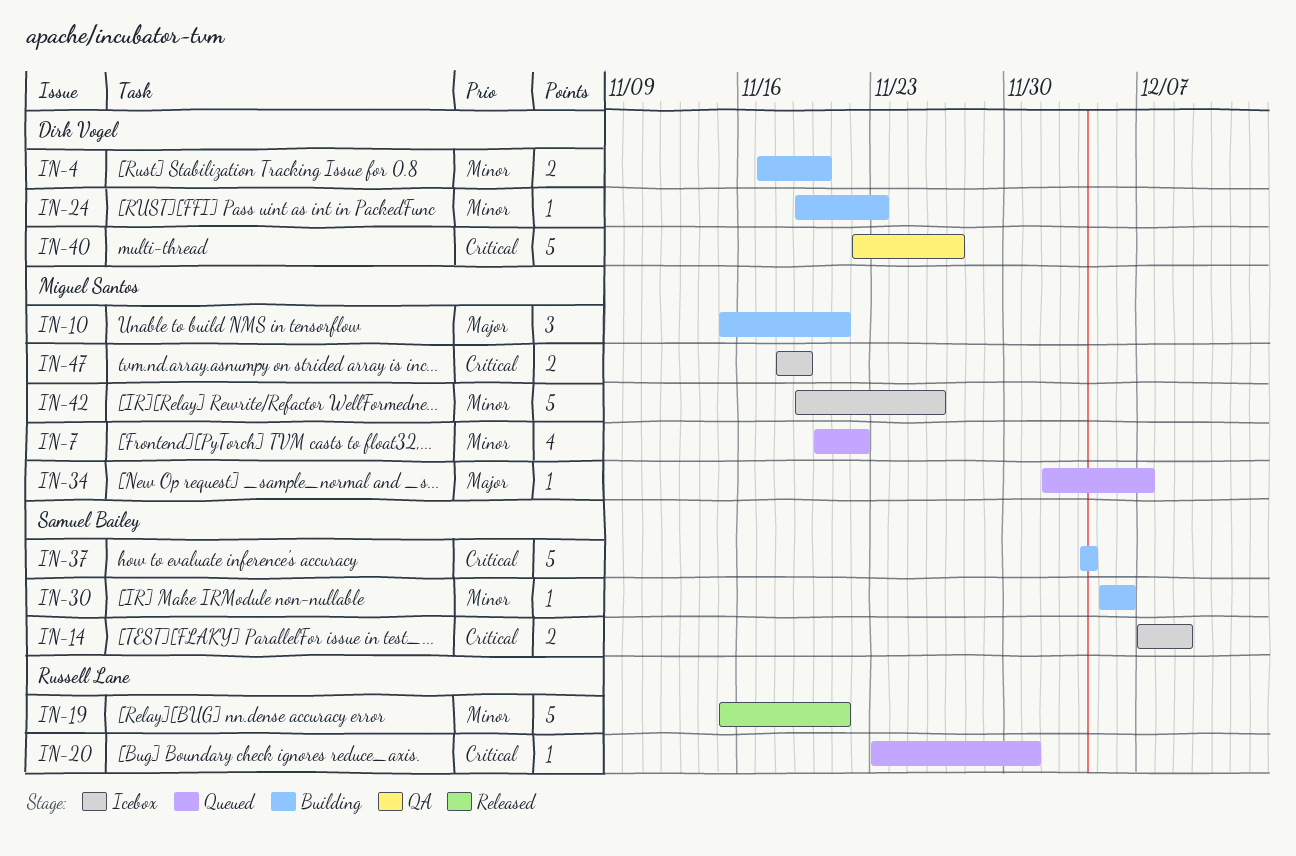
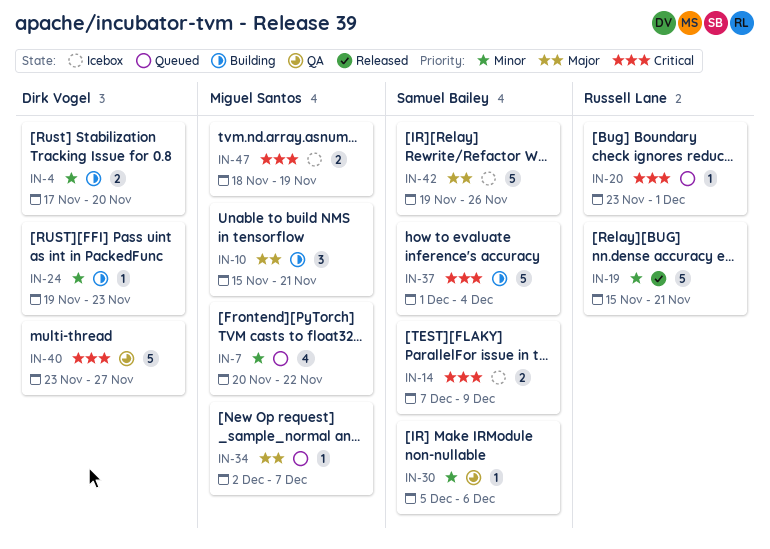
IN-30, status: Building -> QA
IN-37, start: Dec 4 -> Dec 1
IN-40, start: Nov 22 -> Nov 23
IN-42, owner: Miguel Santos -> Samuel Bailey
IN-42, priority: Minor -> Major

